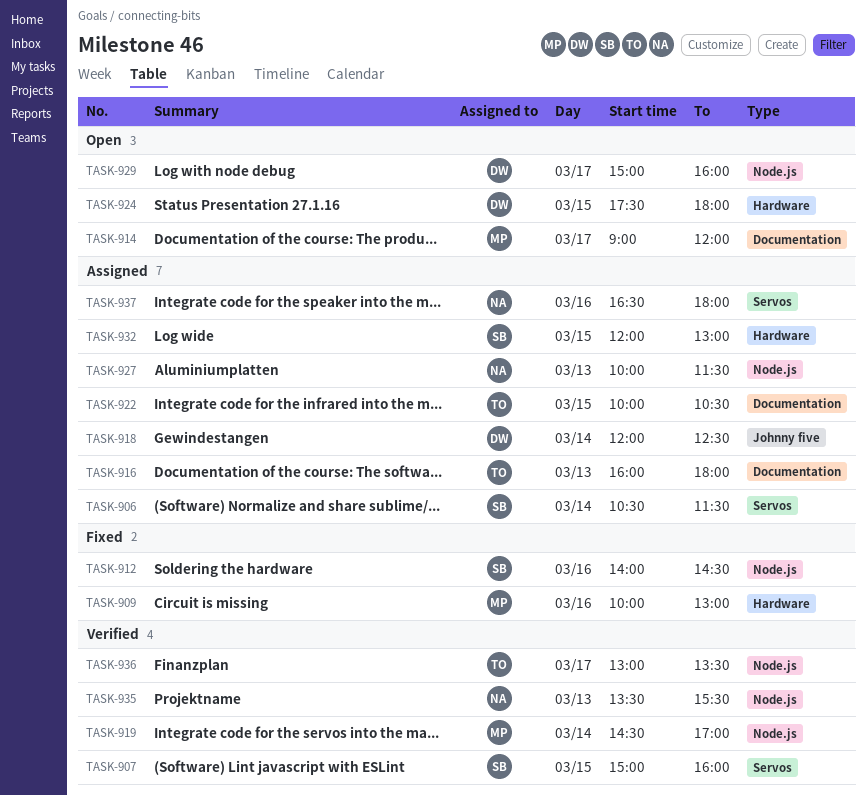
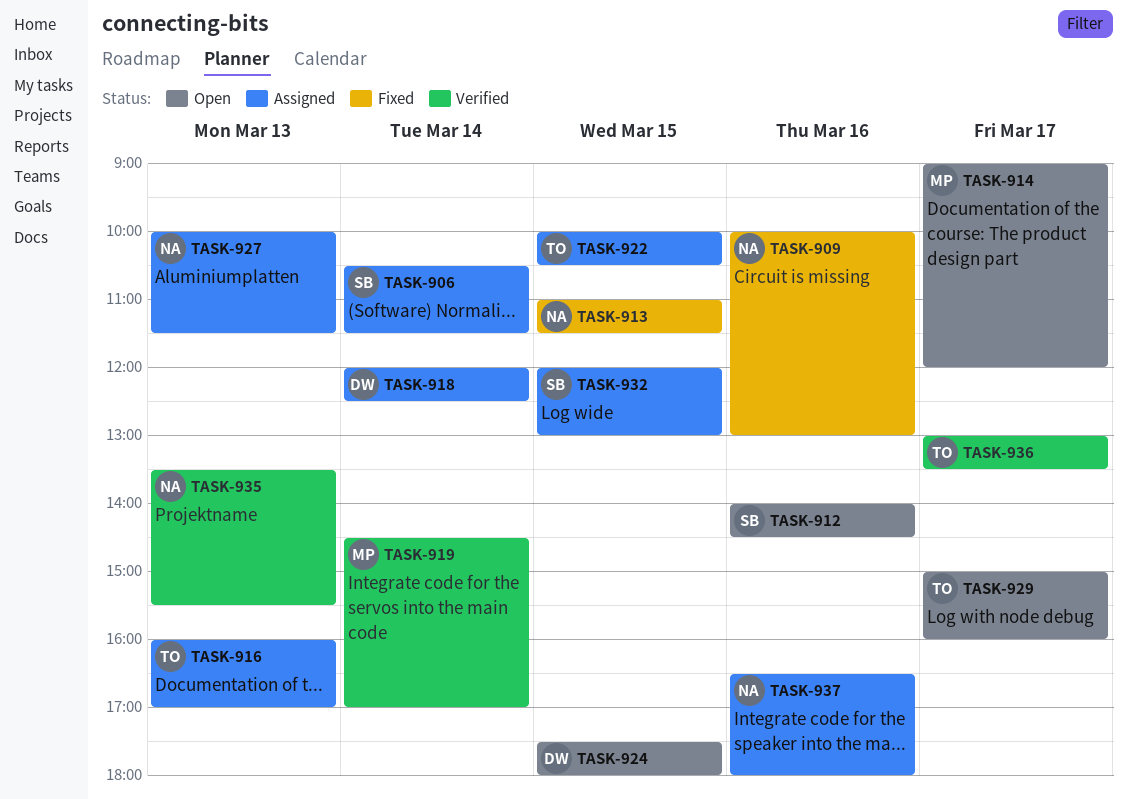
TASK-907: present -> none
TASK-909, owner: MP -> NA
TASK-912, status: Fixed -> Open
TASK-913: none -> present
TASK-916, ends: 18:00 -> 17:00
TASK-929, owner: DW -> TO

